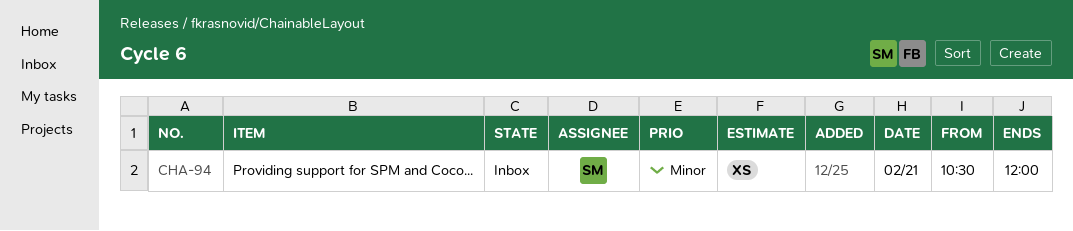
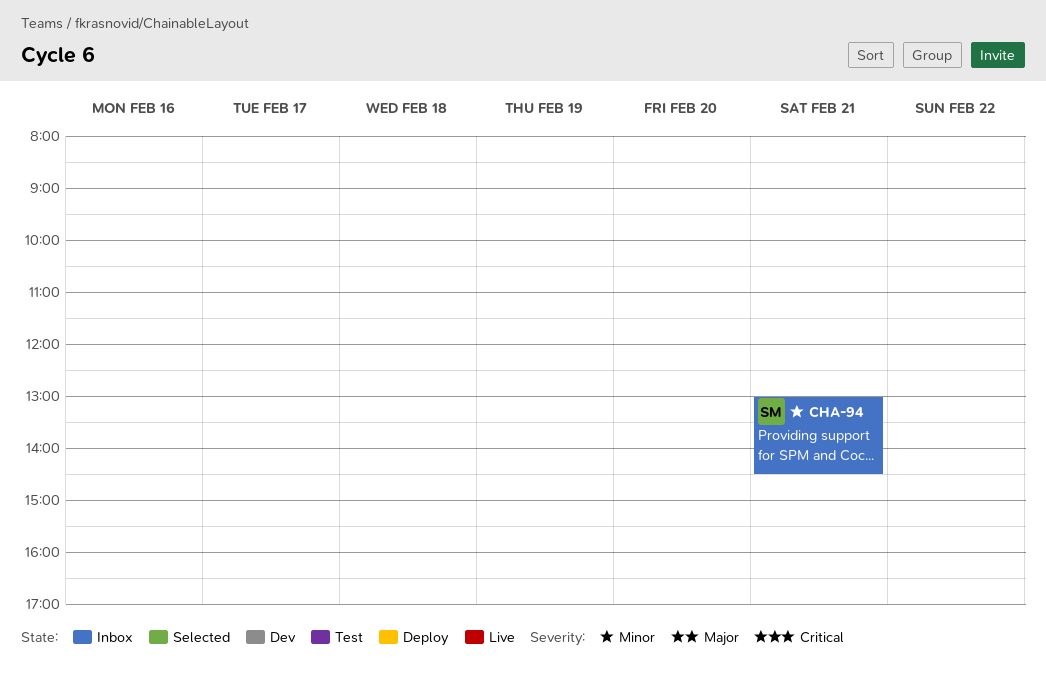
CHA-94, begins: 10:30 -> 13:00
CHA-94, ends: 12:00 -> 14:30

